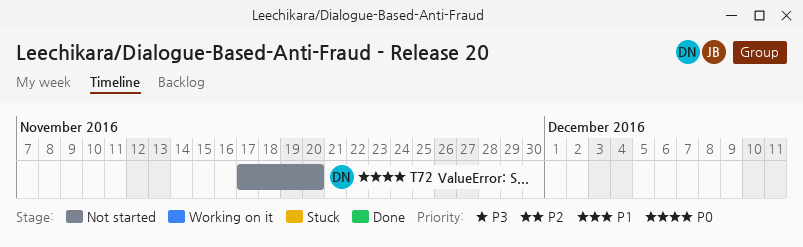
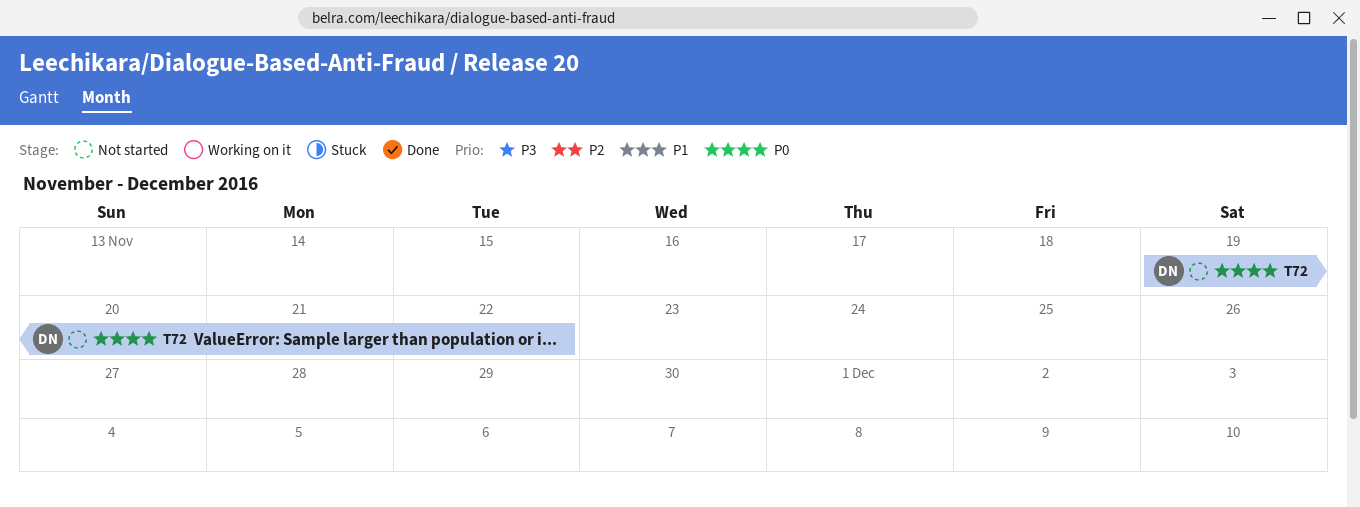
T72, start: Nov 17 -> Nov 19
T72, due: Nov 20 -> Nov 22

